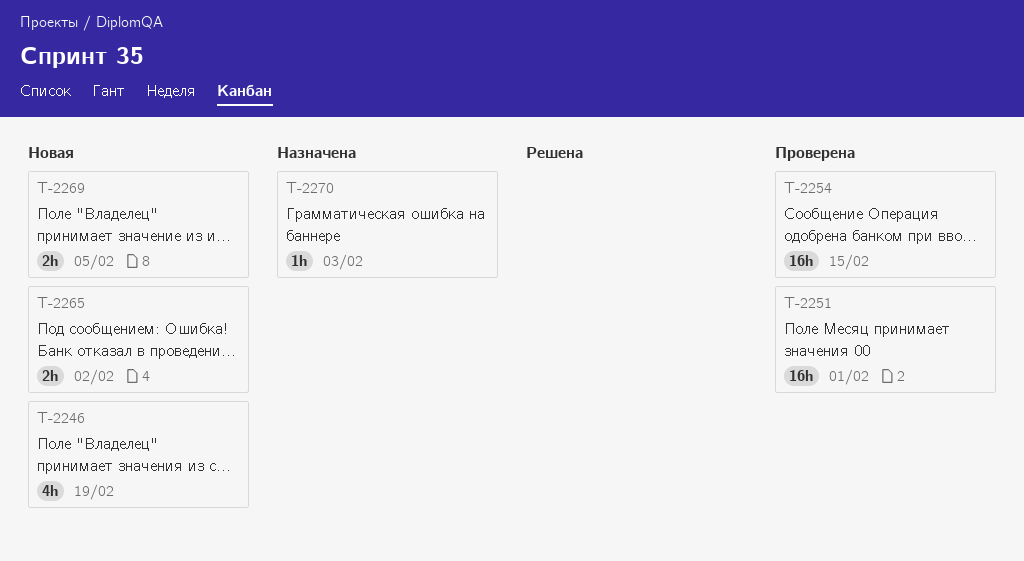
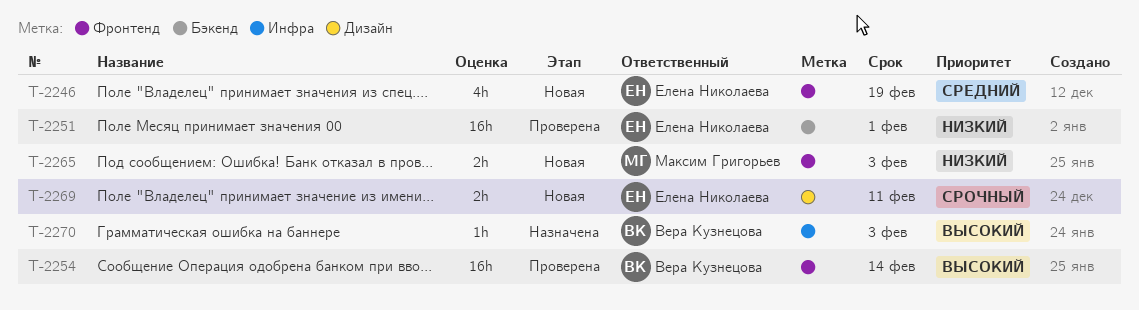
T-2254, due: Feb 15 -> Feb 14
T-2265, due: Feb 2 -> Feb 3
T-2269, due: Feb 5 -> Feb 11

